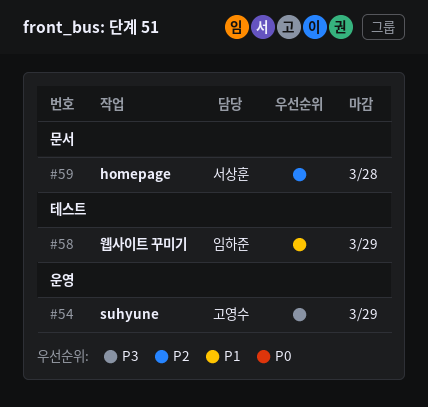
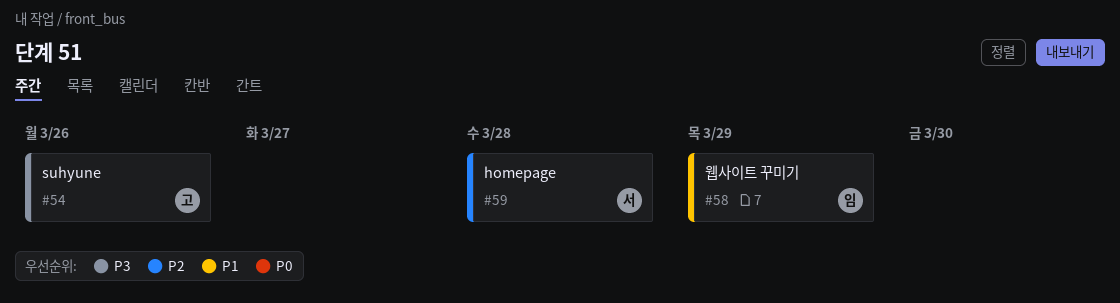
#54, due: Mar 29 -> Mar 26

